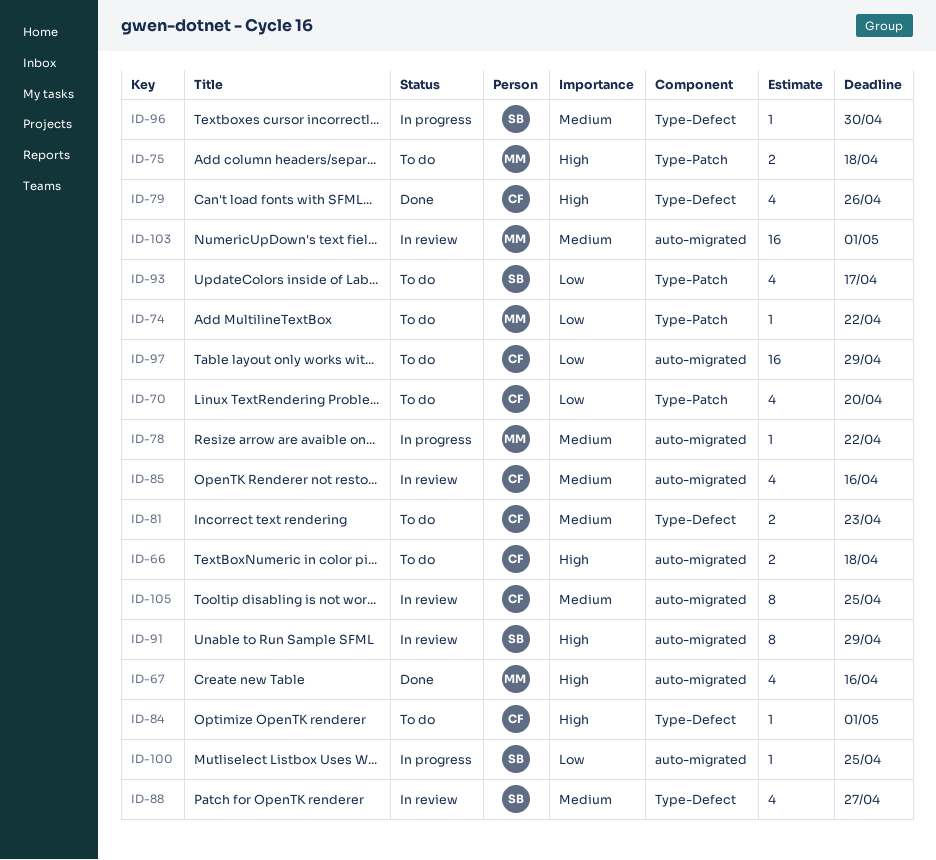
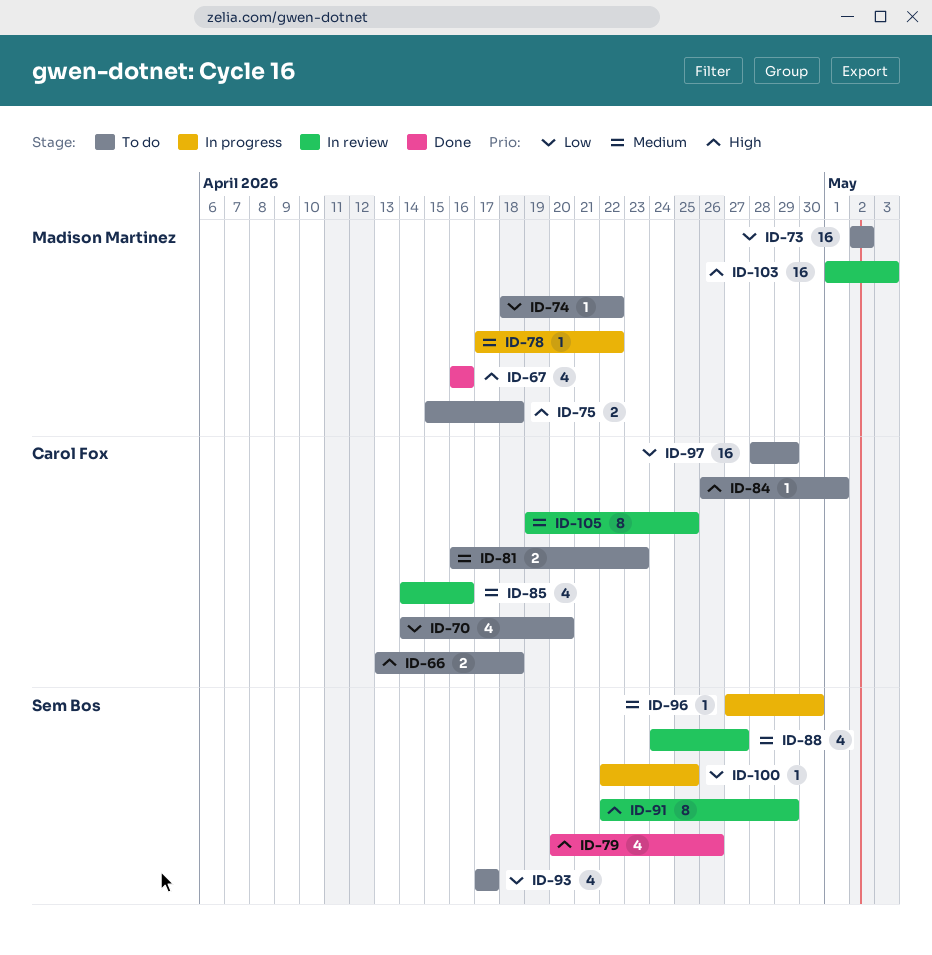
ID-73: none -> present
ID-79, owner: Carol Fox -> Sem Bos
ID-103, priority: Medium -> High
ID-103, due: May 1 -> May 3

